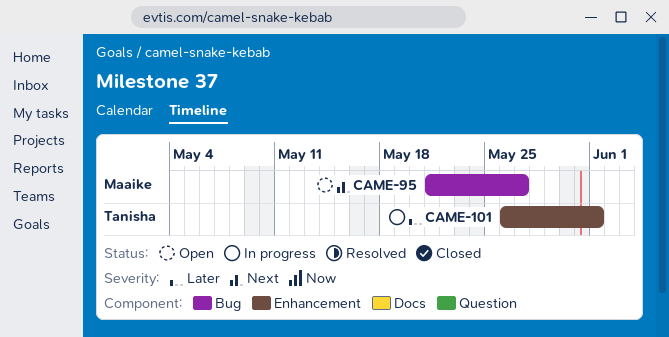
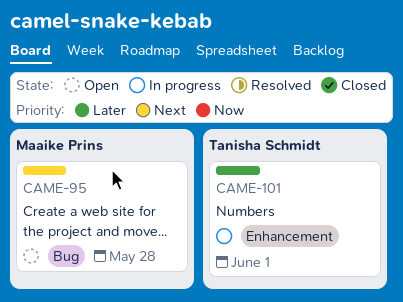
CAME-95, due: May 27 -> May 28

